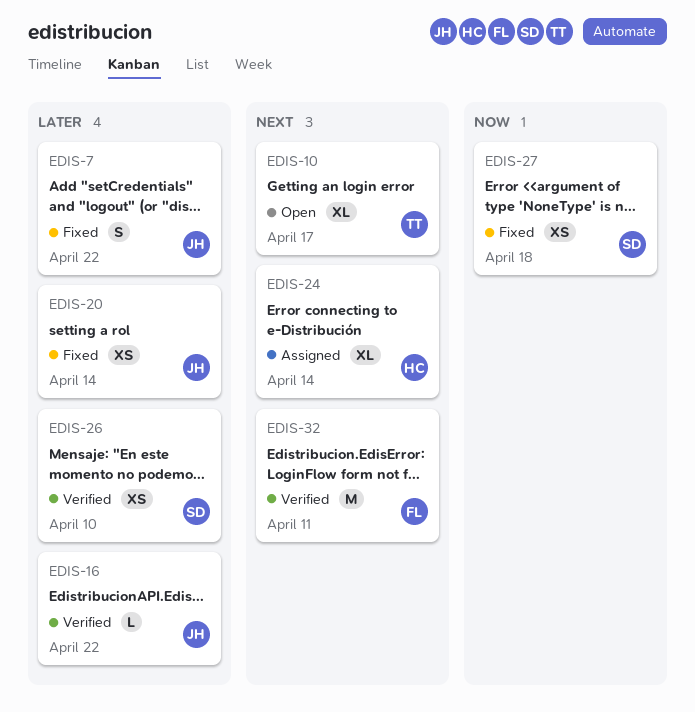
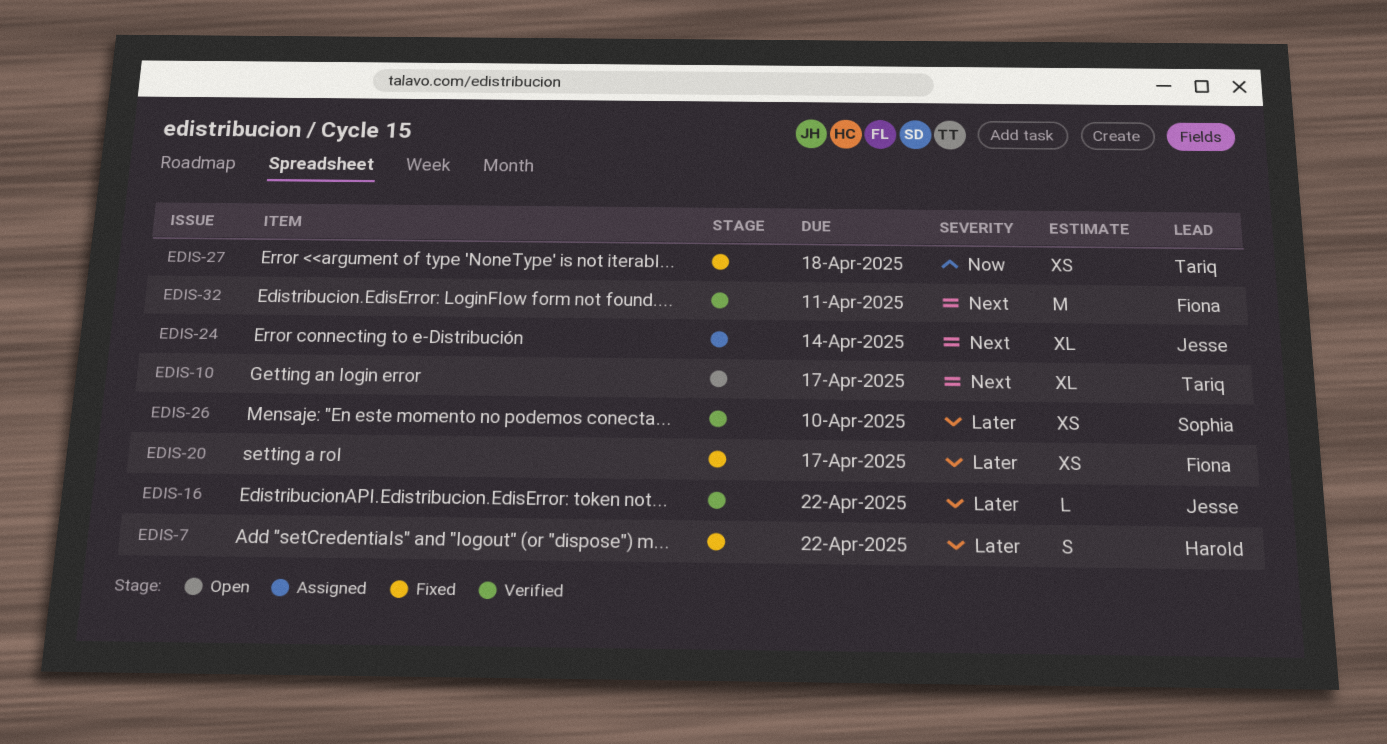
EDIS-7, owner: Jesse -> Harold
EDIS-20, owner: Jesse -> Fiona
EDIS-20, due: Apr 14 -> Apr 17
EDIS-24, owner: Harold -> Jesse
EDIS-27, owner: Sophia -> Tariq

